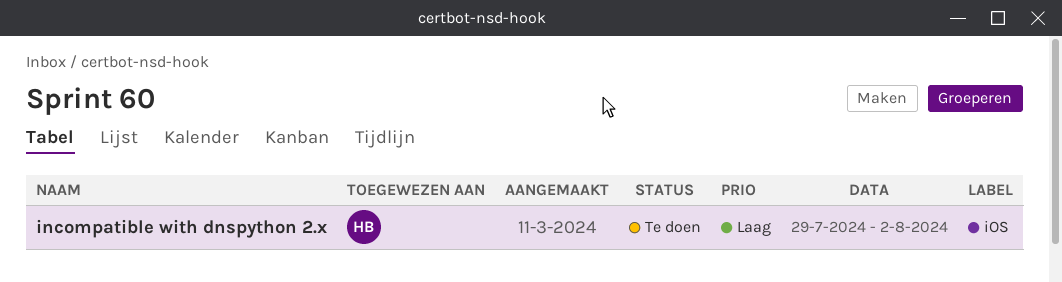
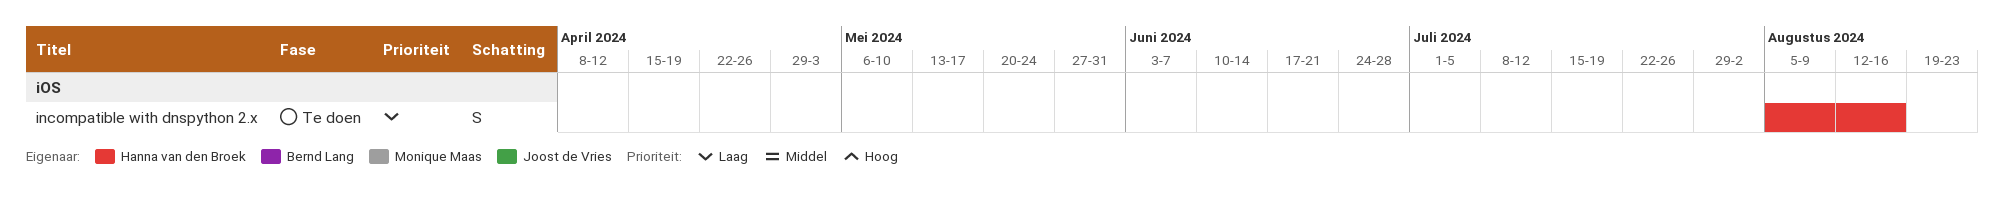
incompatible with dnspython 2.x, start: Jul 29 -> Aug 5
incompatible with dnspython 2.x, due: Aug 2 -> Aug 16

